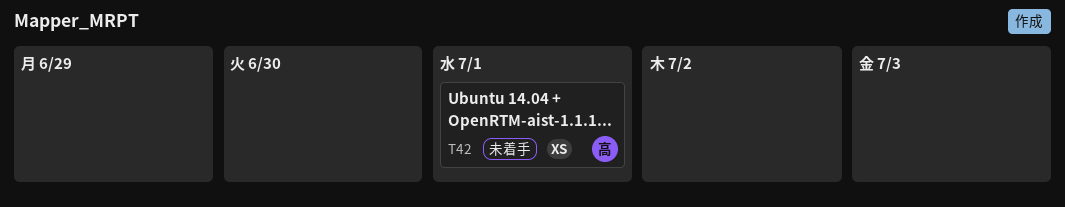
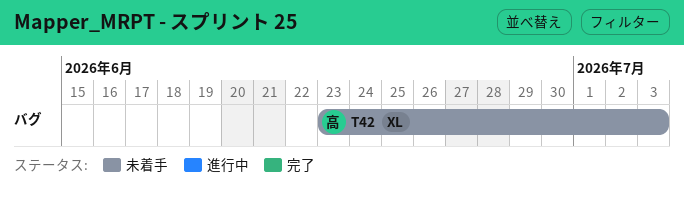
T42, estimate: XS -> XL
T42, due: Jul 1 -> Jul 3

